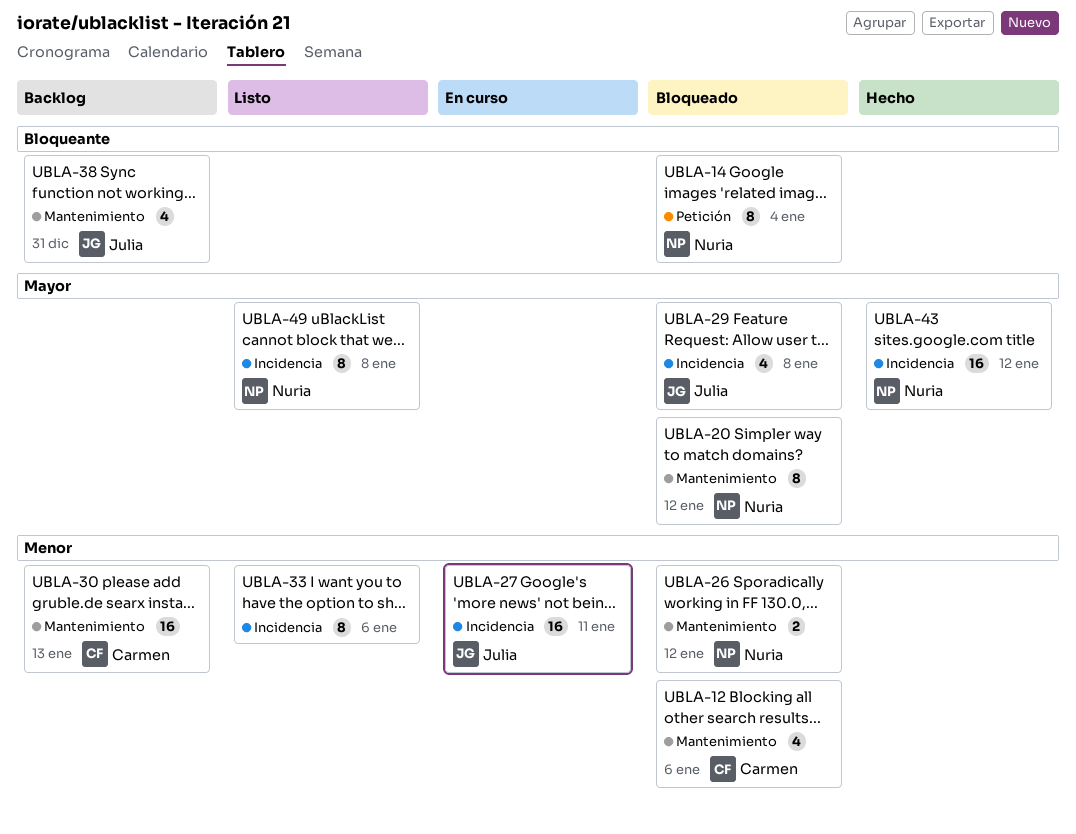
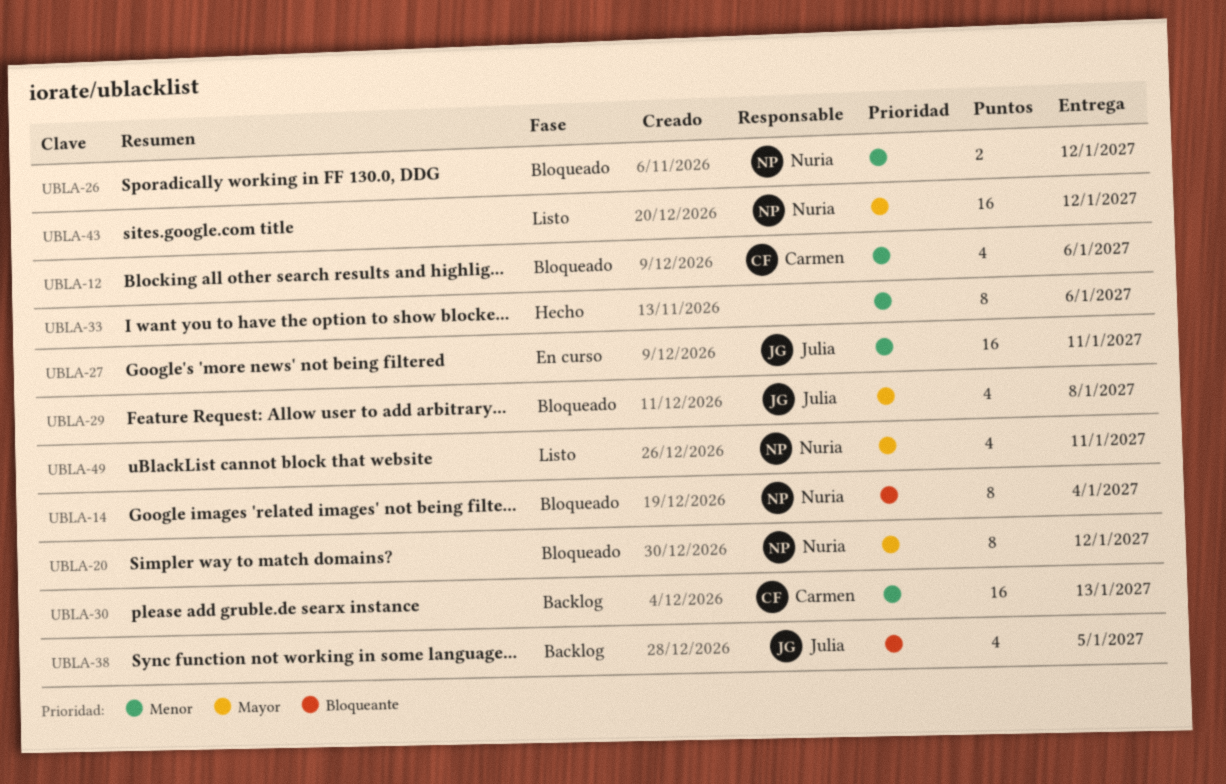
UBLA-33, status: Listo -> Hecho
UBLA-38, due: Dec 31 -> Jan 5
UBLA-43, status: Hecho -> Listo
UBLA-49, estimate: 8 -> 4
UBLA-49, due: Jan 8 -> Jan 11

